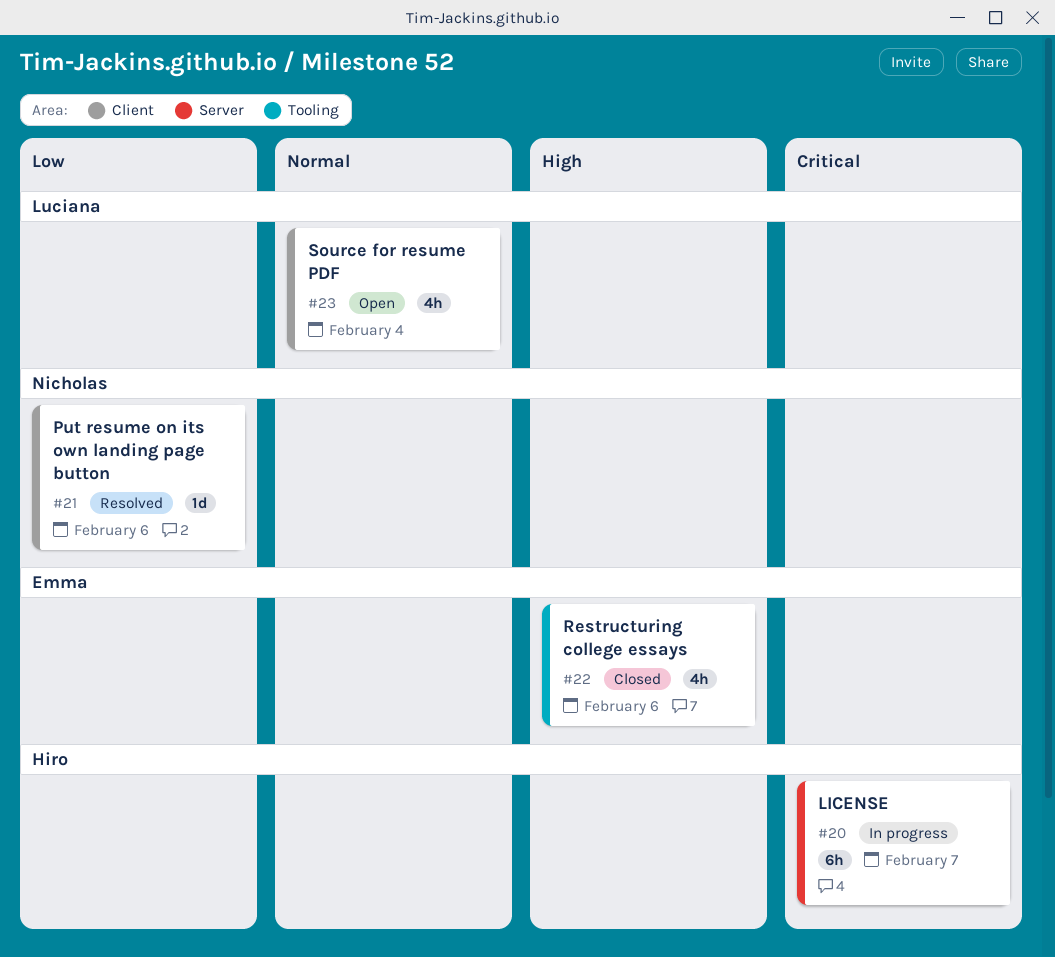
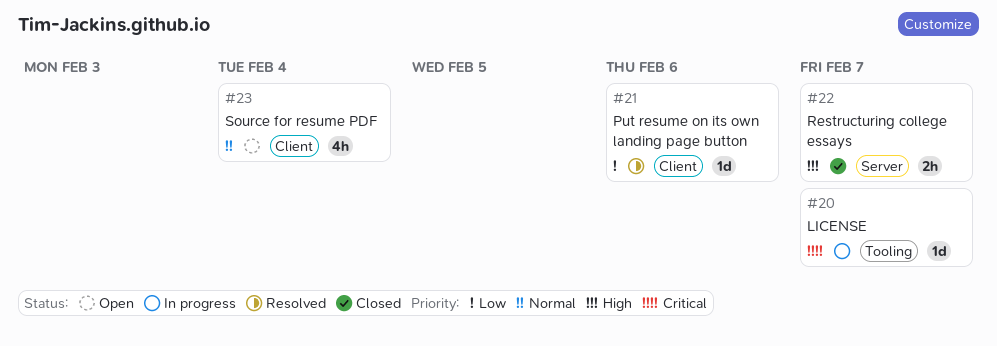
#20, label: Server -> Tooling
#20, estimate: 6h -> 1d
#22, label: Tooling -> Server
#22, estimate: 4h -> 2h
#22, due: Feb 6 -> Feb 7

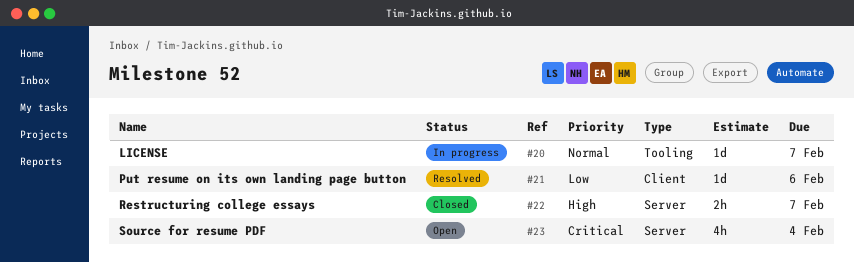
#20, priority: Critical -> Normal
#23, priority: Normal -> Critical
#23, label: Client -> Server

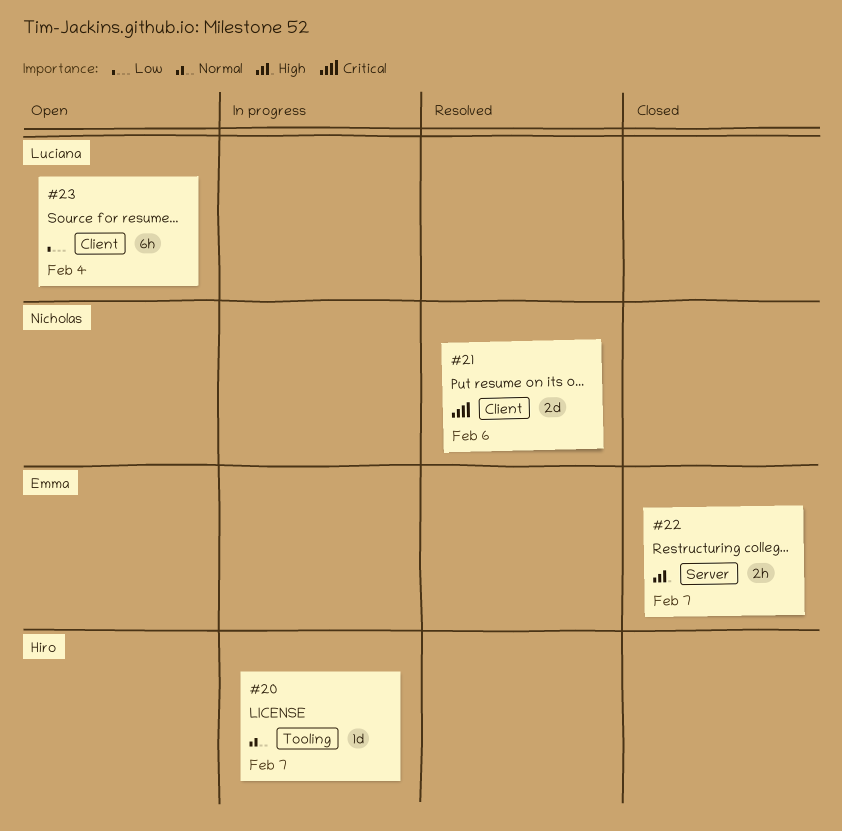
#21, priority: Low -> Critical
#21, estimate: 1d -> 2d
#23, priority: Critical -> Low
#23, label: Server -> Client
#23, estimate: 4h -> 6h

